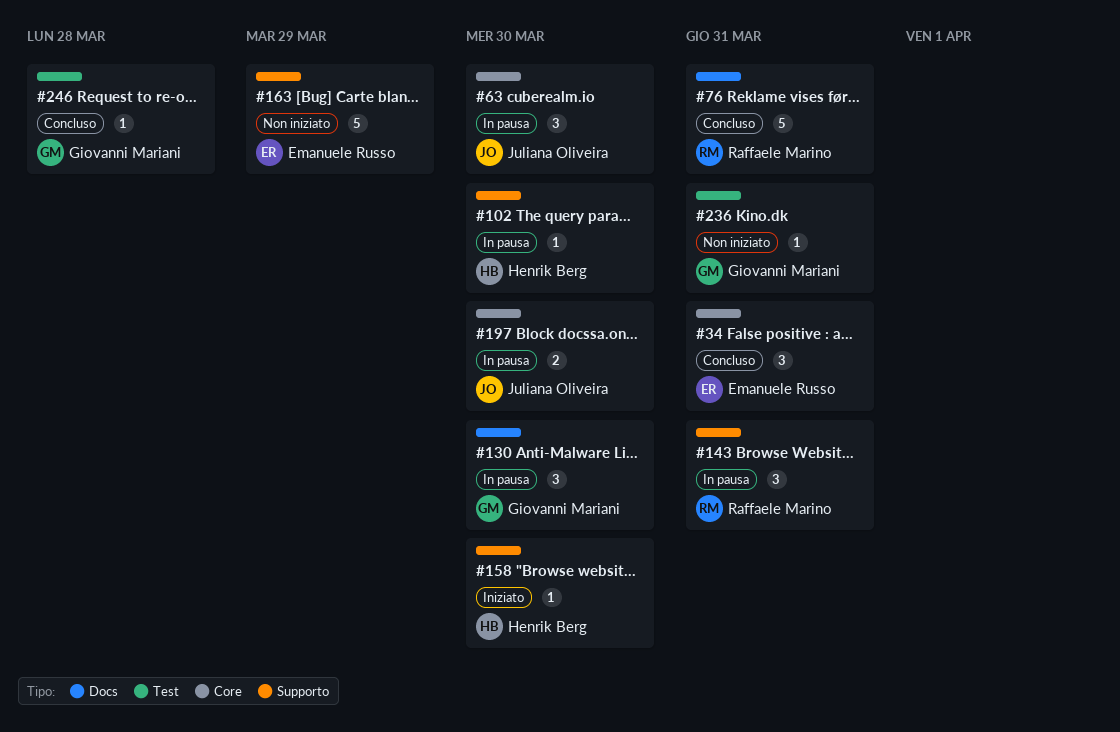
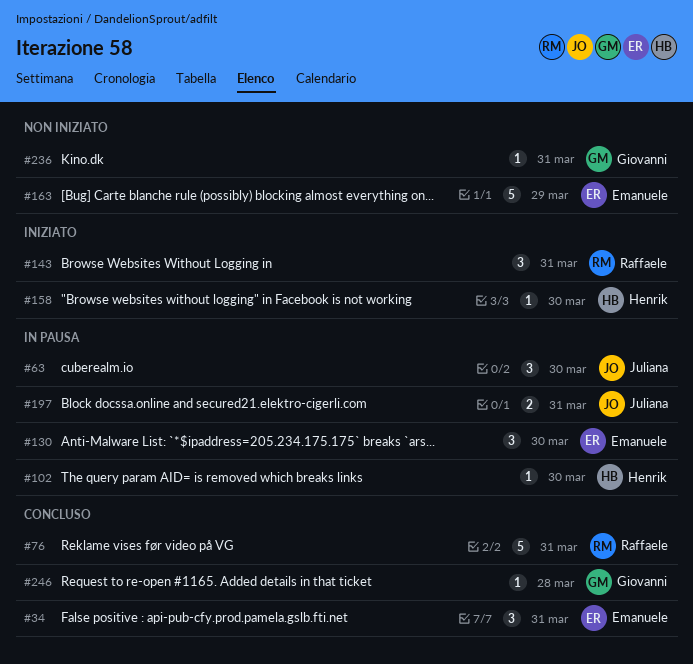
#130, owner: Giovanni Mariani -> Emanuele Russo
#143, status: In pausa -> Iniziato
#197, due: Mar 30 -> Mar 31

